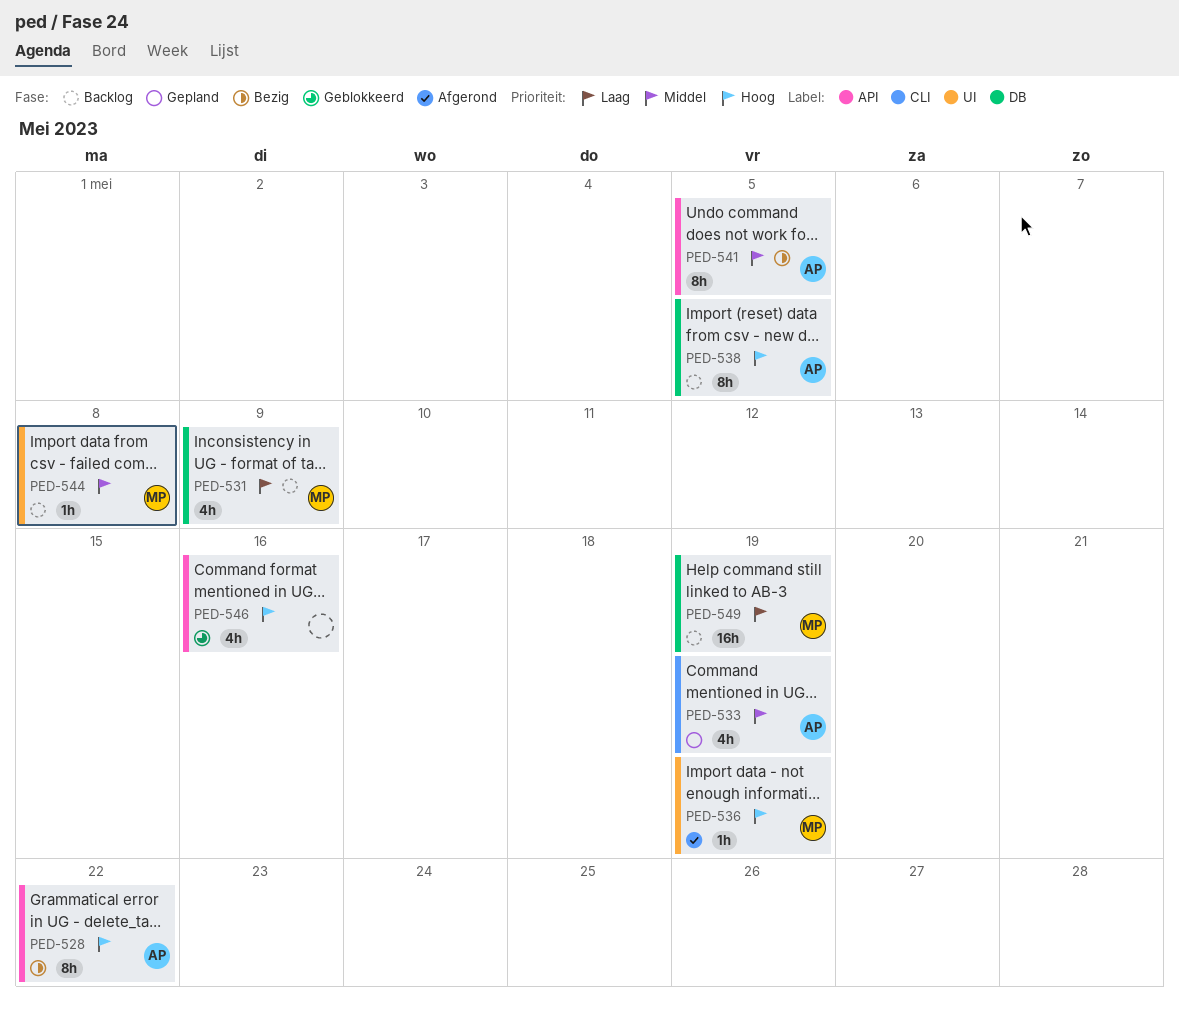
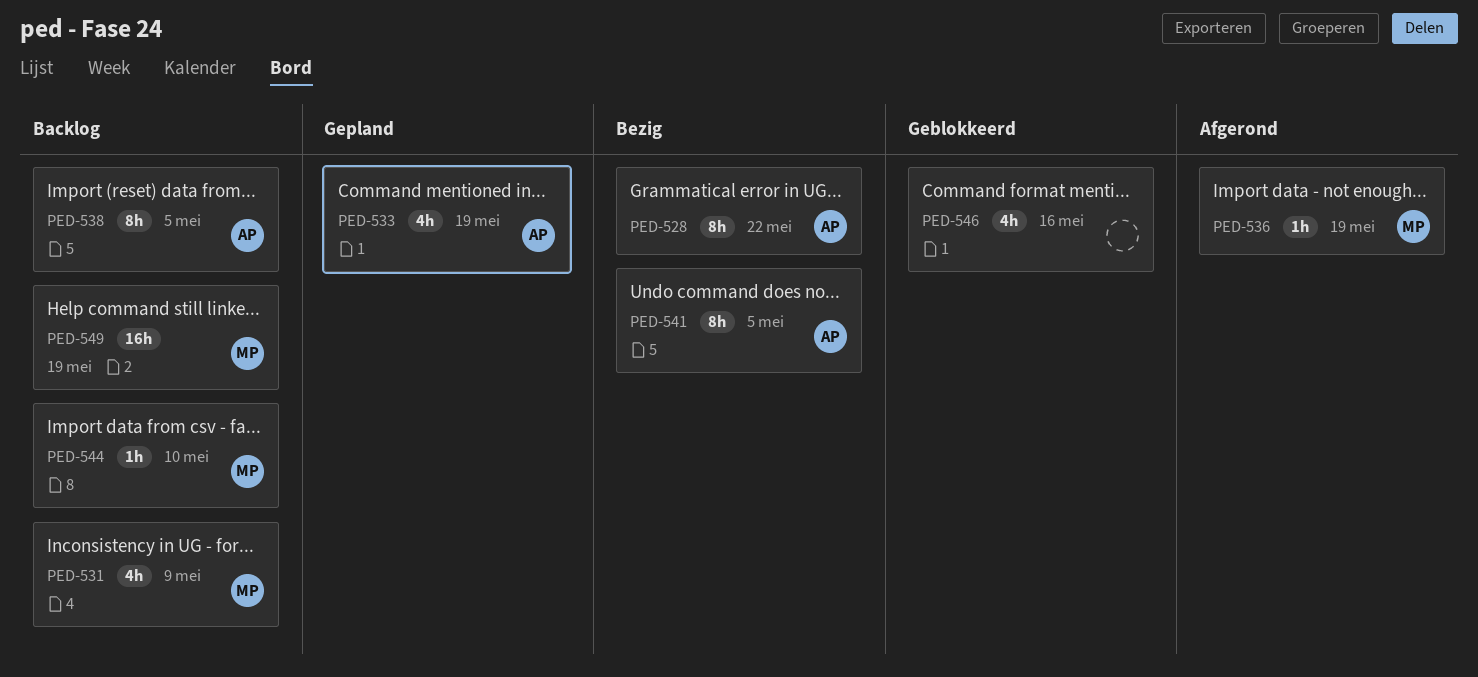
PED-544, due: May 8 -> May 10

